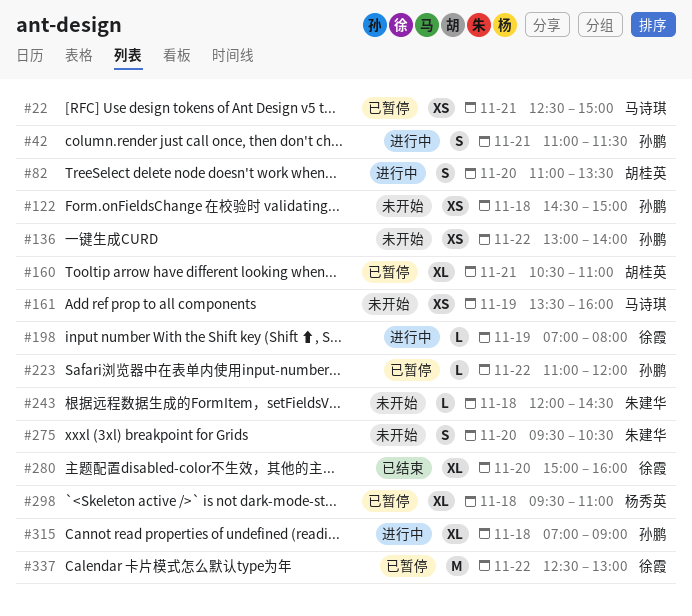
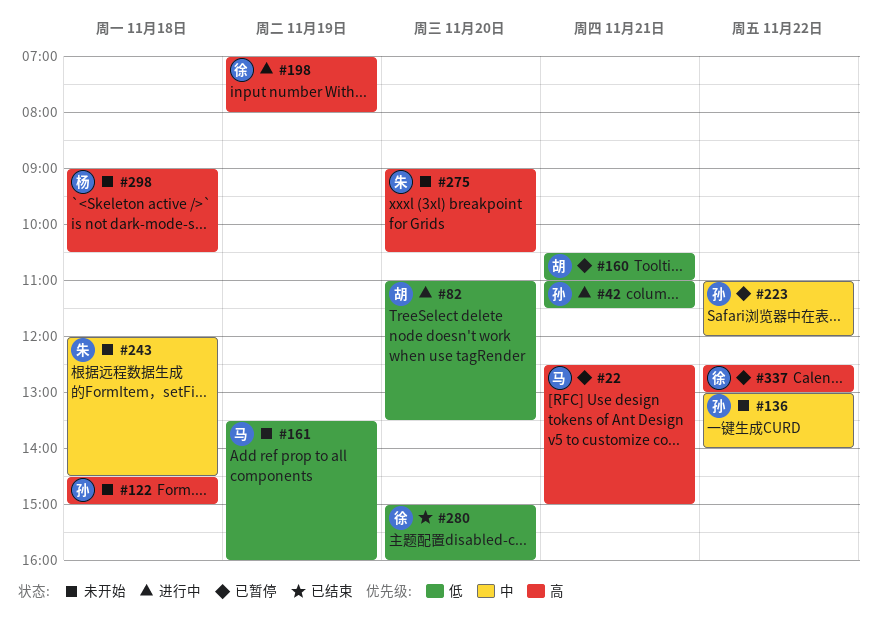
#275, begins: 09:30 -> 09:00
#298, status: 已暂停 -> 未开始
#298, begins: 09:30 -> 09:00
#298, ends: 11:00 -> 10:30
#315: present -> none

